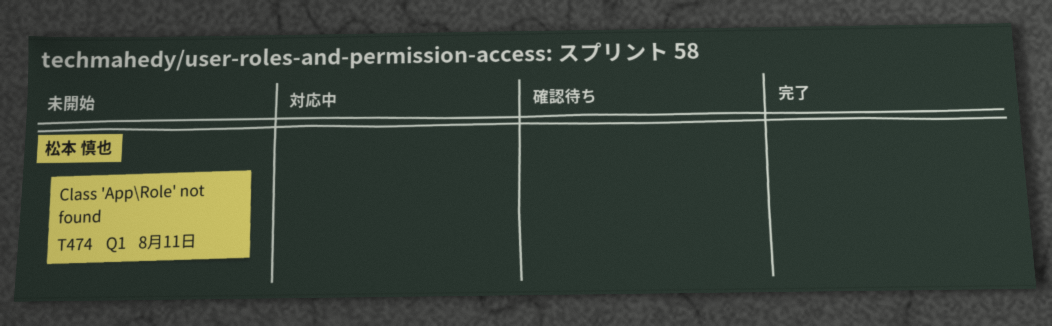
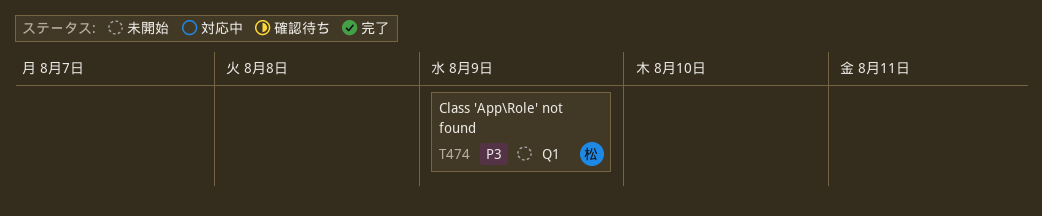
T474, due: Aug 11 -> Aug 9

